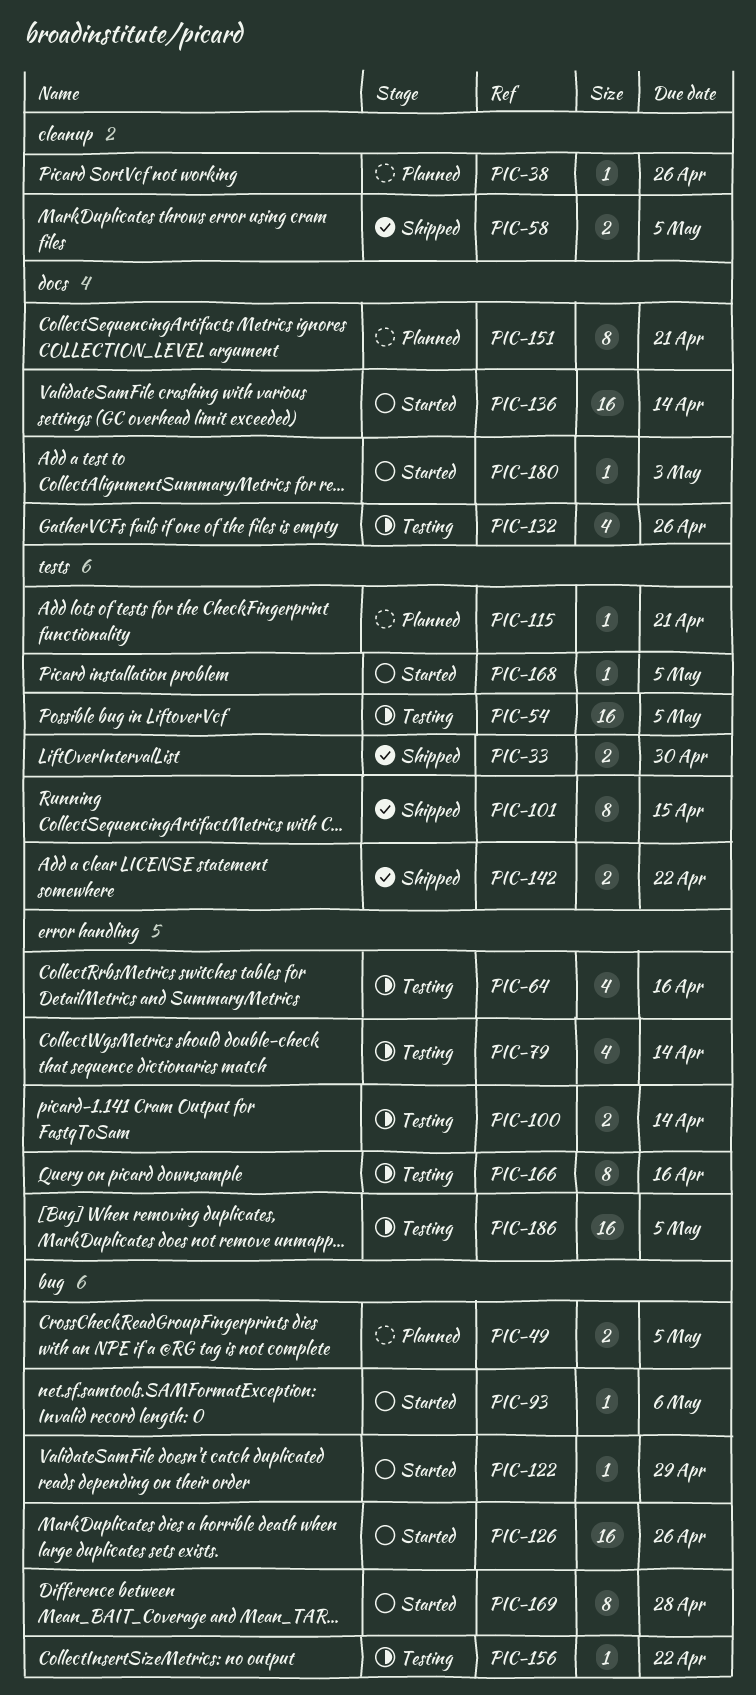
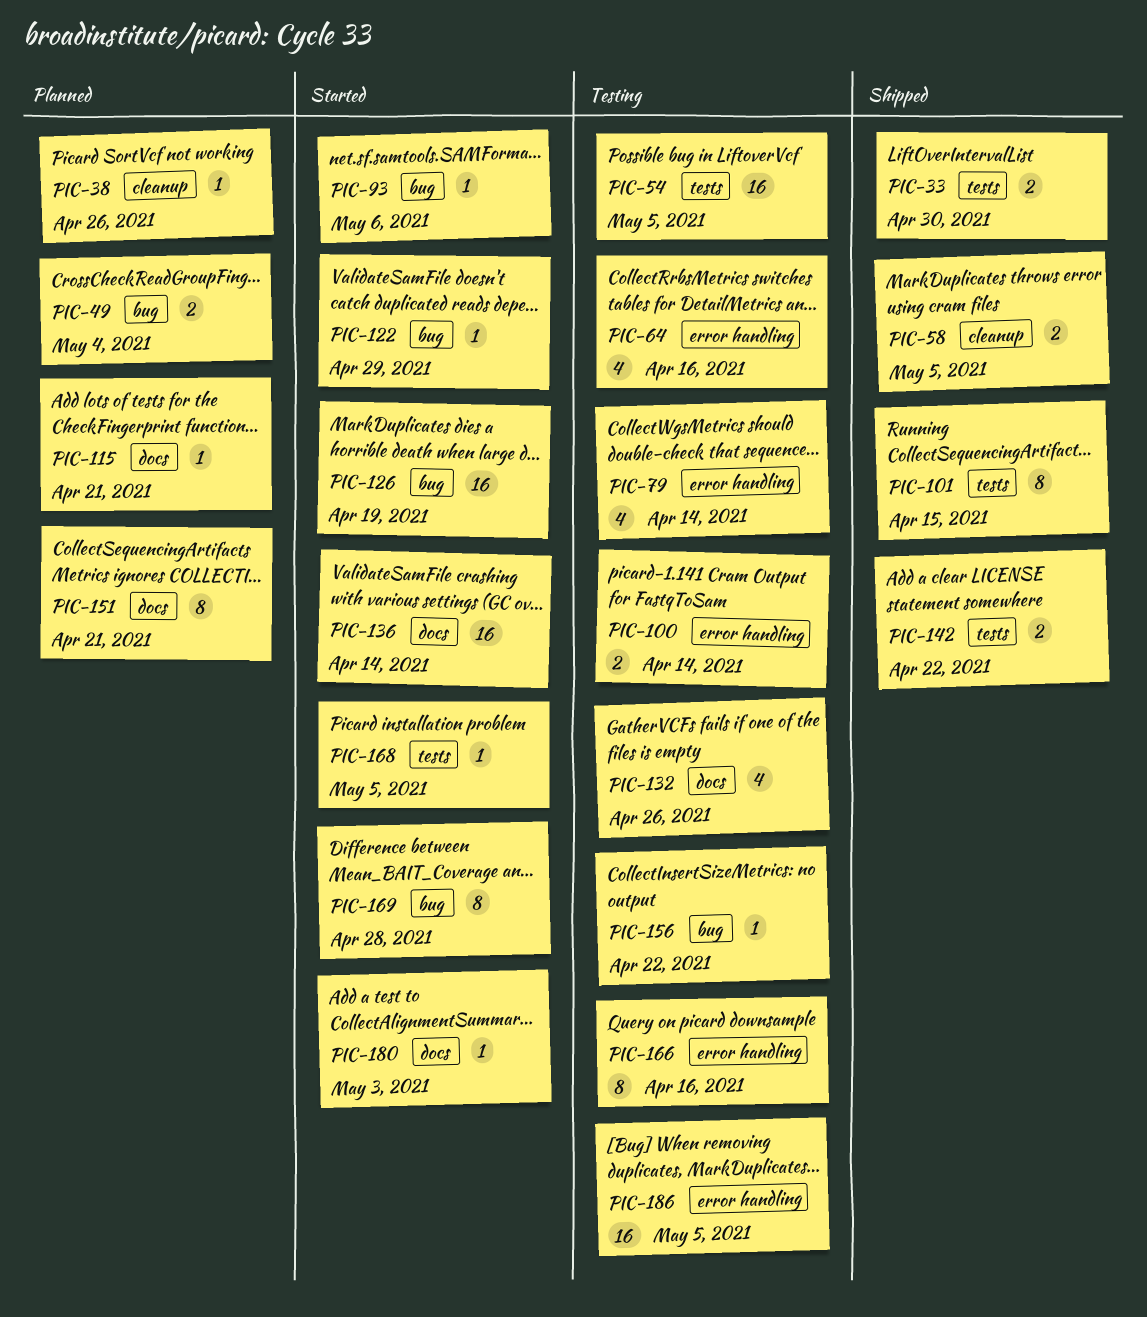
PIC-49, due: May 5 -> May 4
PIC-115, label: tests -> docs
PIC-126, due: Apr 26 -> Apr 19

